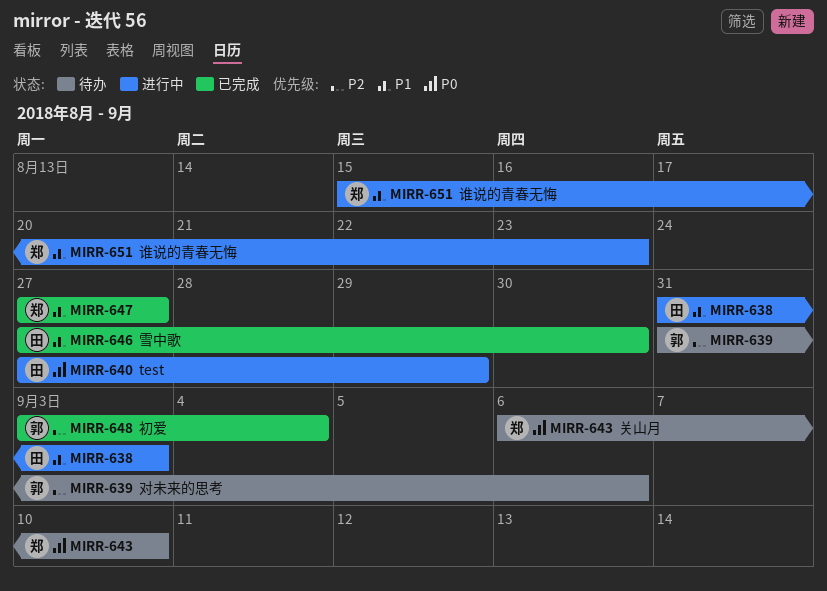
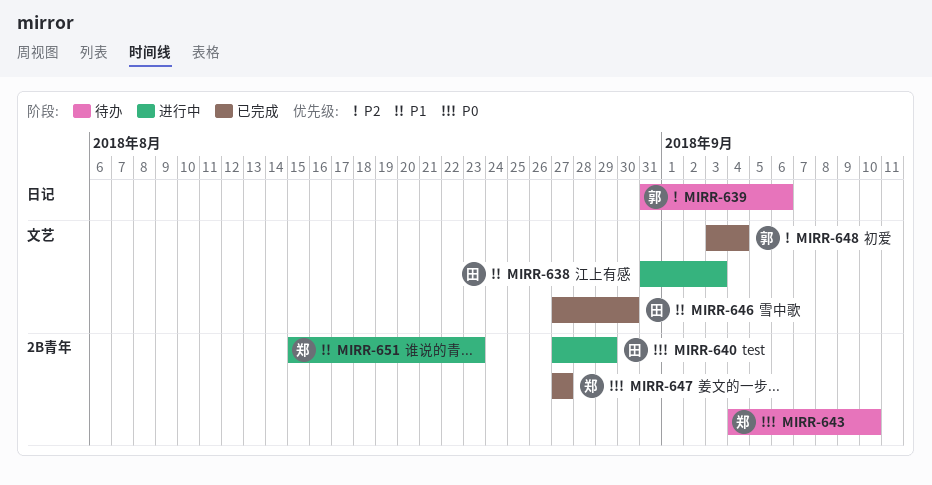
MIRR-643, start: Sep 6 -> Sep 4
MIRR-647, priority: P1 -> P0

